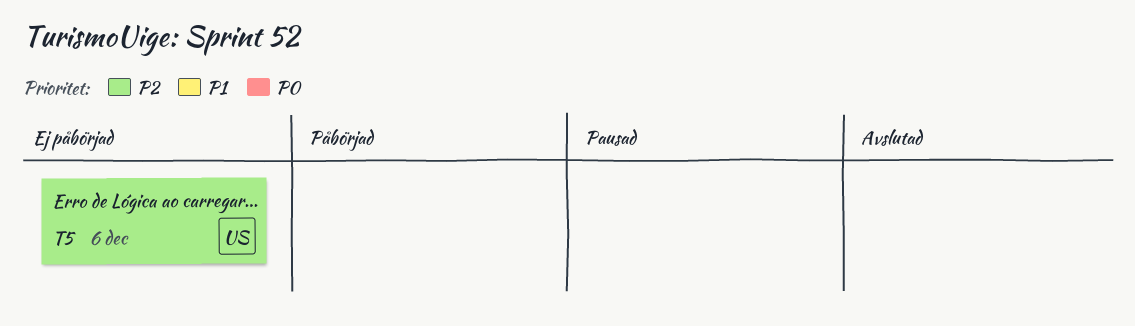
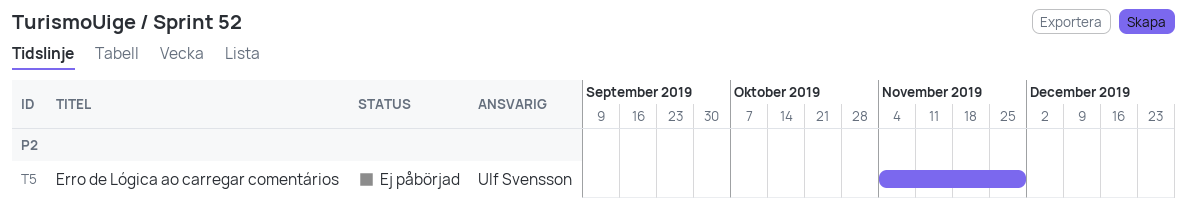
T5, due: Dec 6 -> Nov 29

